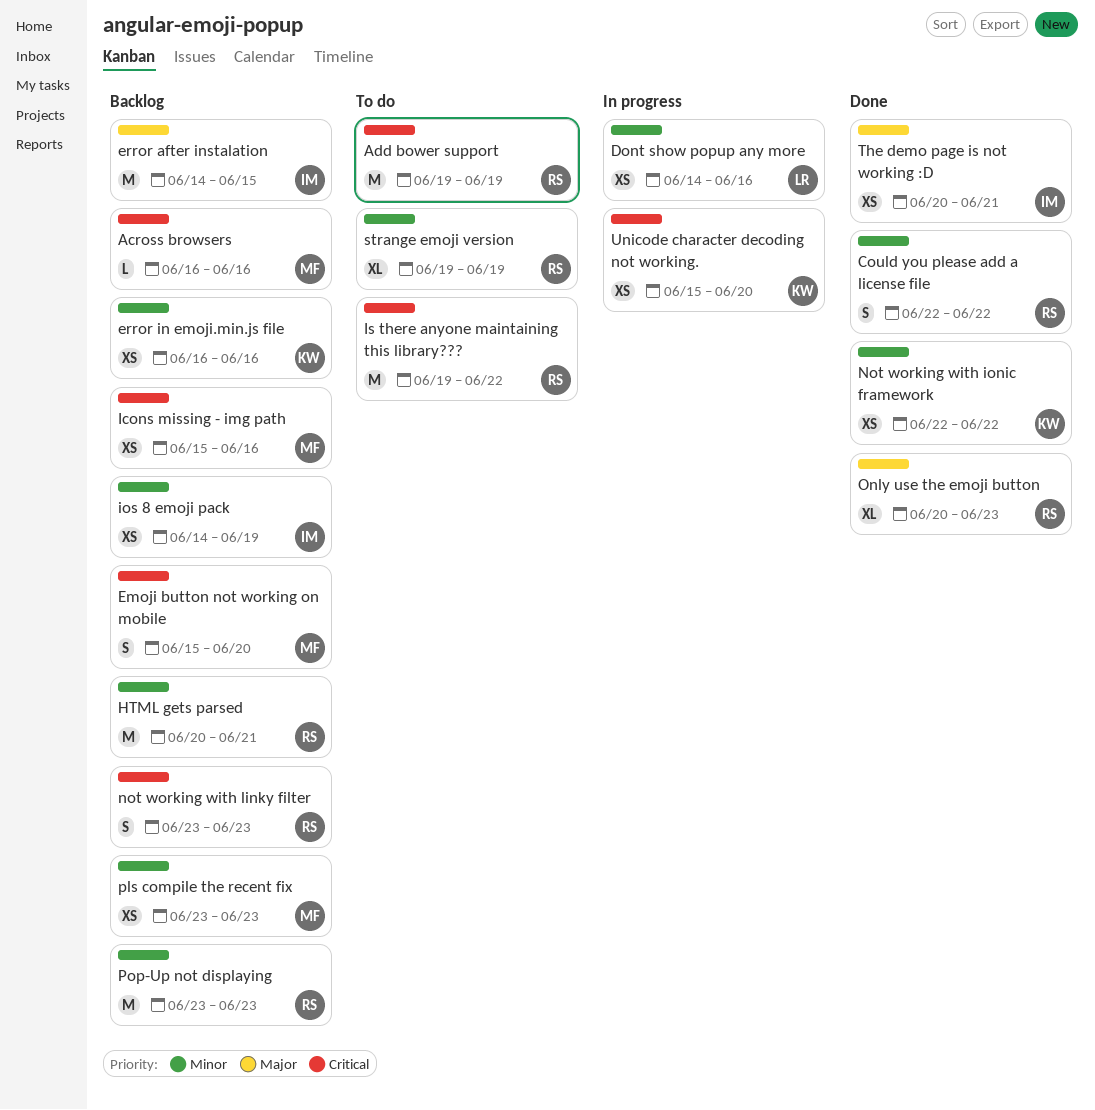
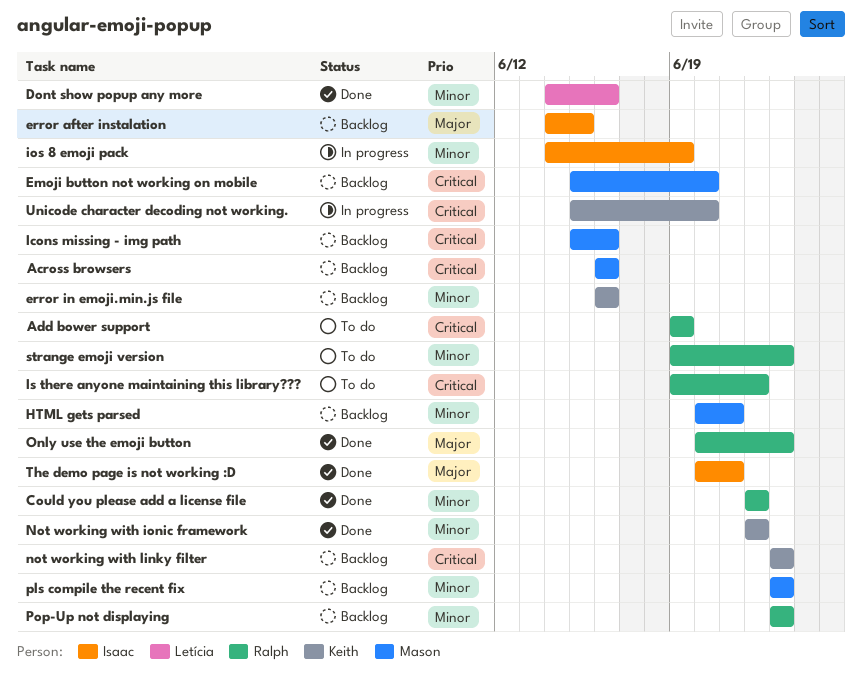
Dont show popup any more, status: In progress -> Done
HTML gets parsed, owner: Ralph -> Mason
ios 8 emoji pack, status: Backlog -> In progress
not working with linky filter, owner: Ralph -> Keith
strange emoji version, due: Jun 19 -> Jun 23

